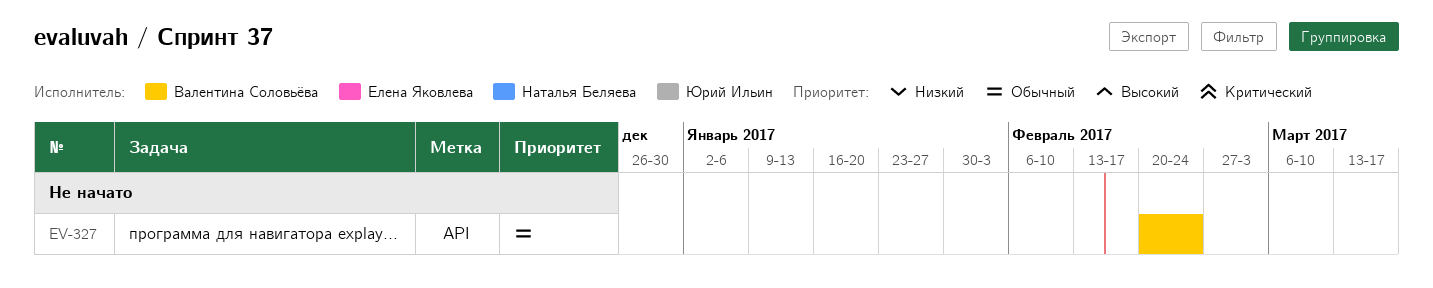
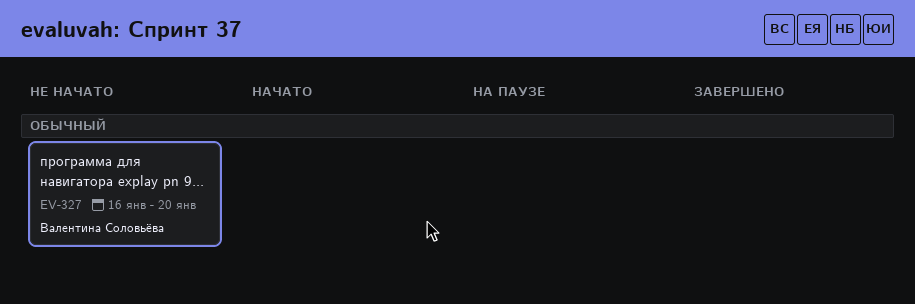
EV-327, start: Feb 20 -> Jan 16
EV-327, due: Feb 24 -> Jan 20

